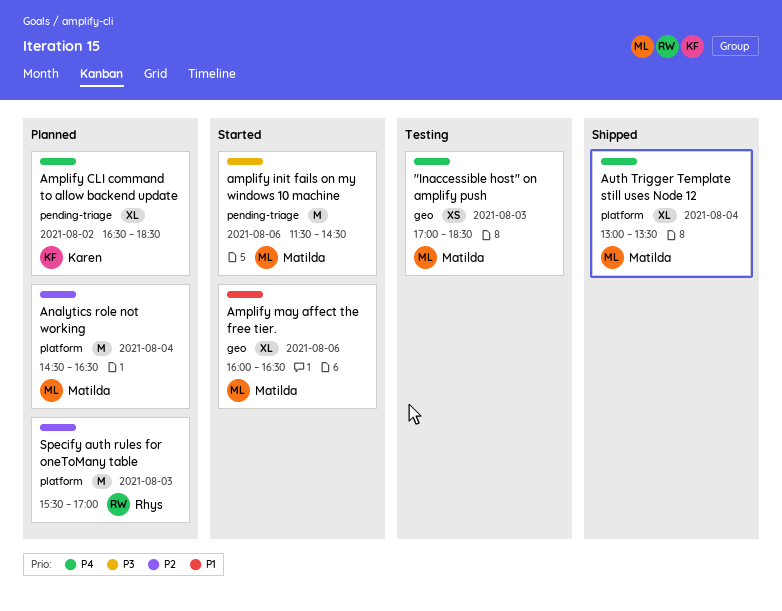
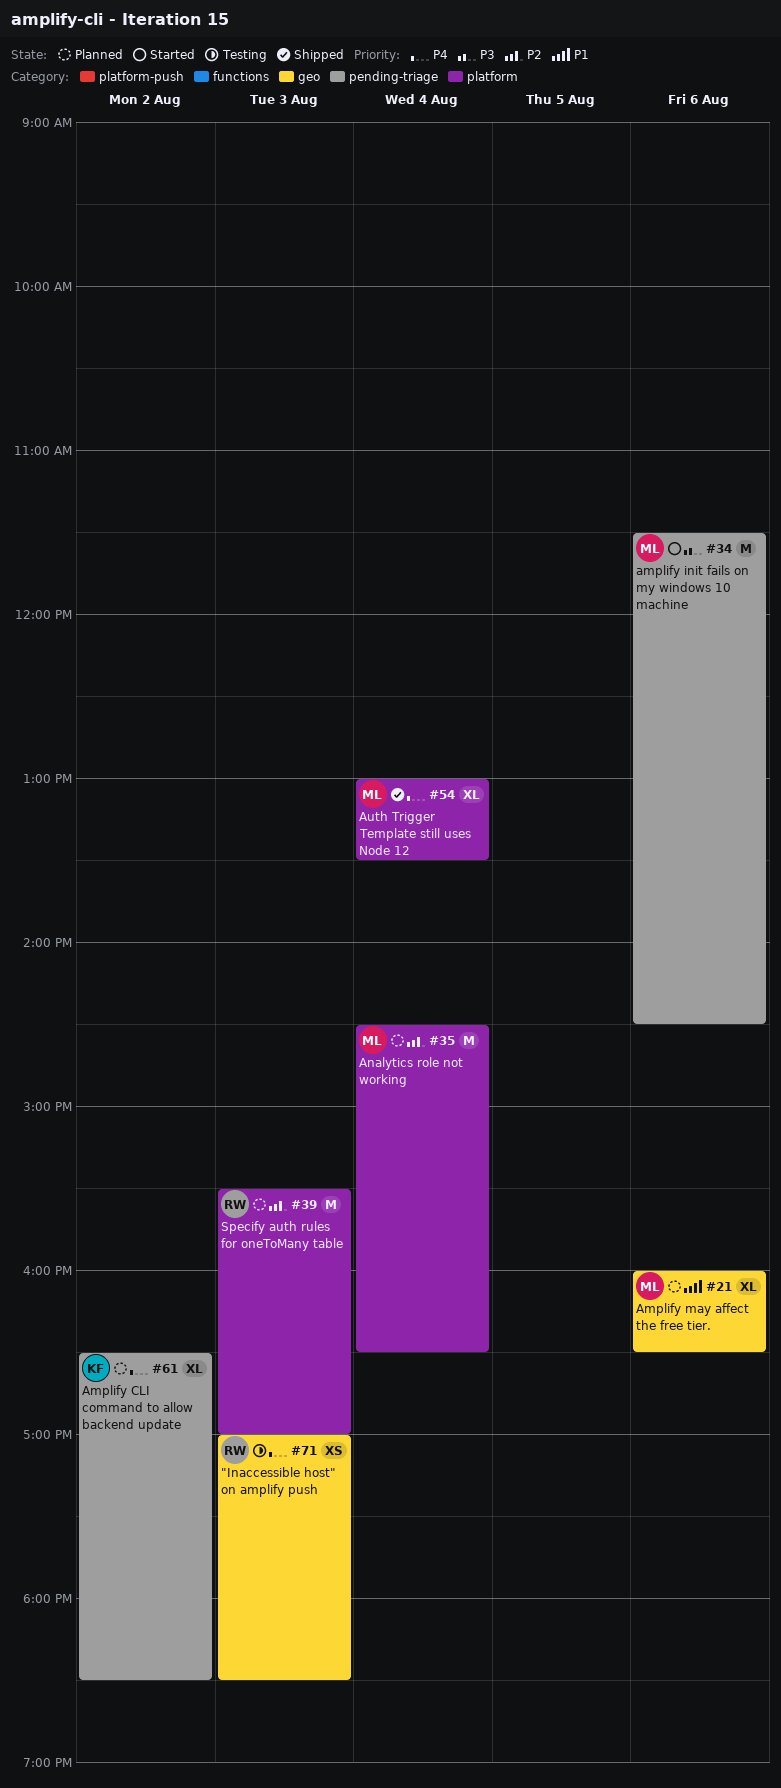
"Inaccessible host" on amplify push, owner: Matilda -> Rhys
Amplify may affect the free tier., status: Started -> Planned

